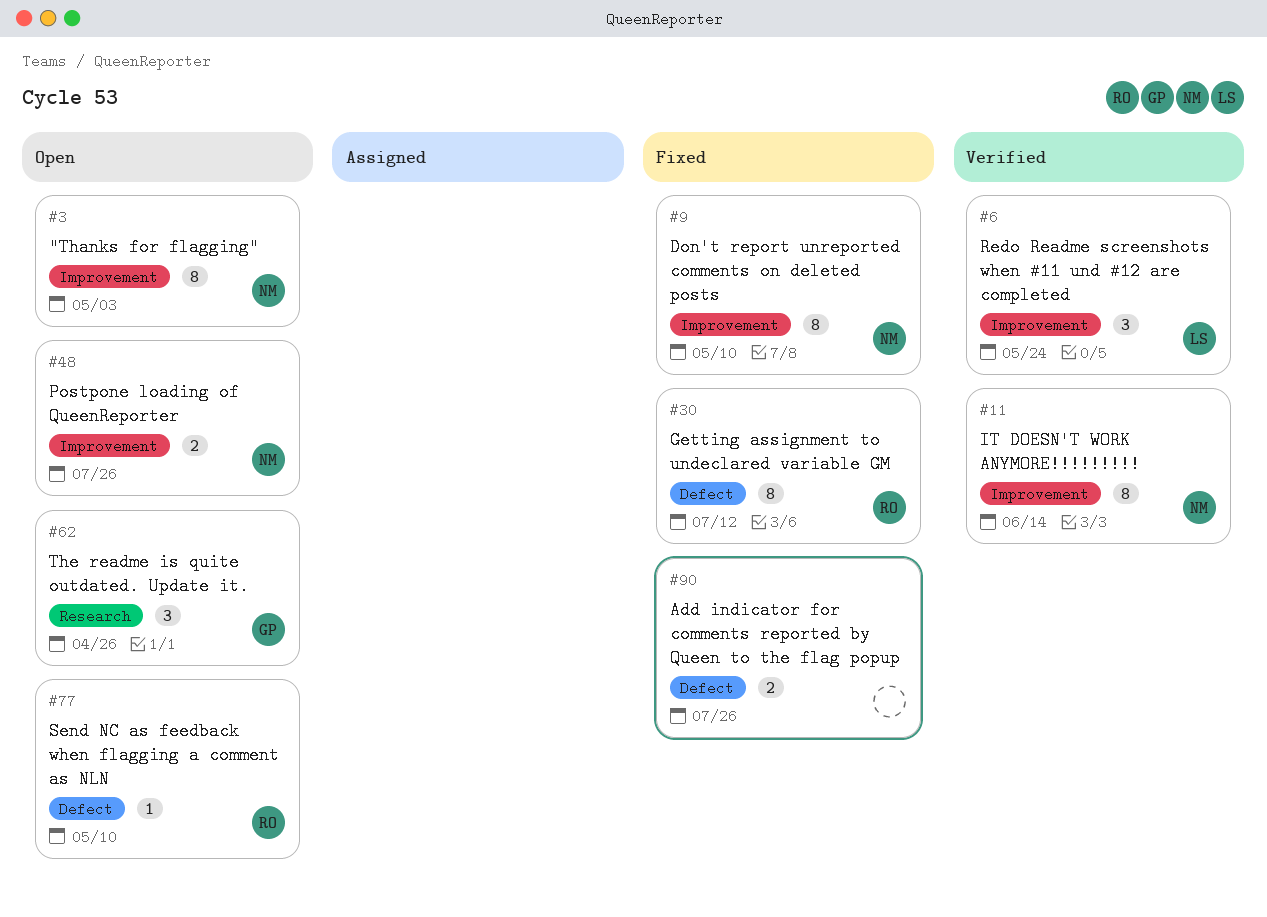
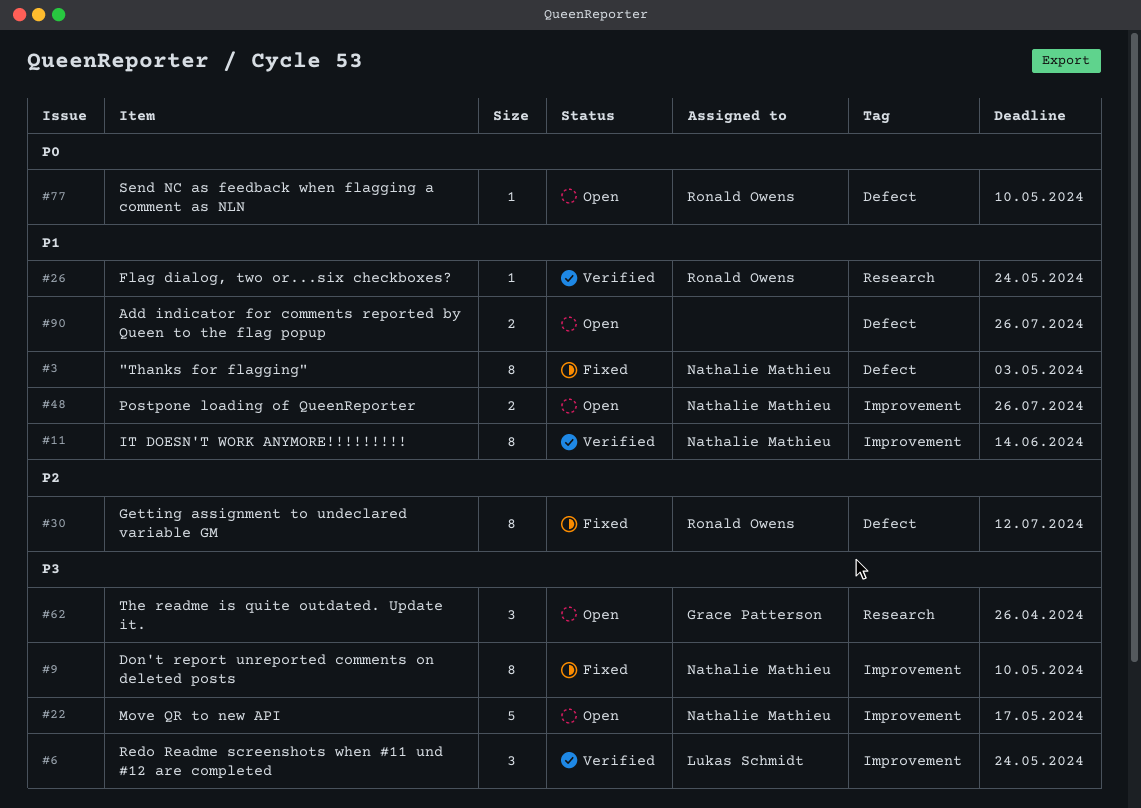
#3, status: Open -> Fixed
#3, label: Improvement -> Defect
#22: none -> present
#26: none -> present
#90, status: Fixed -> Open

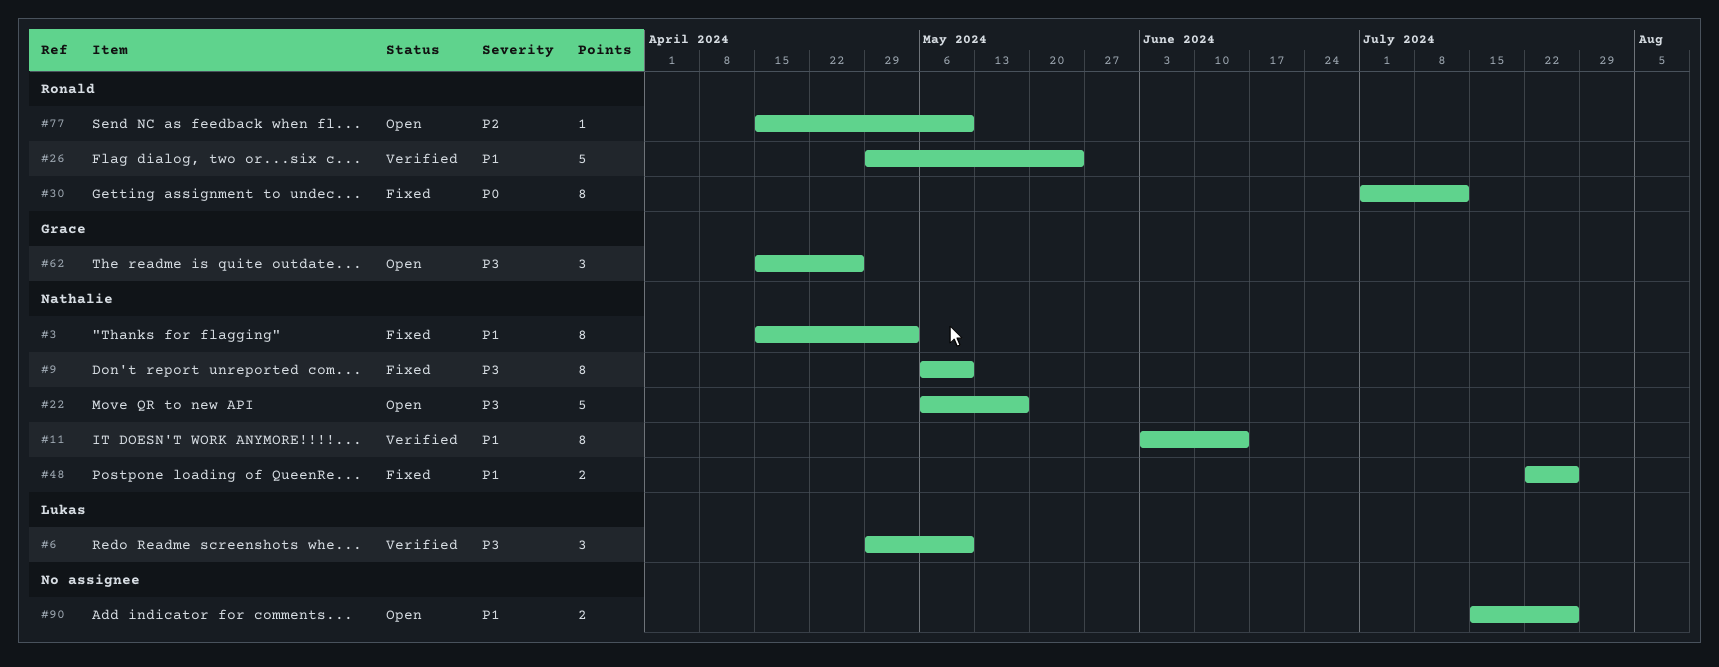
#6, due: May 24 -> May 10
#26, estimate: 1 -> 5
#30, priority: P2 -> P0
#48, status: Open -> Fixed
#77, priority: P0 -> P2

